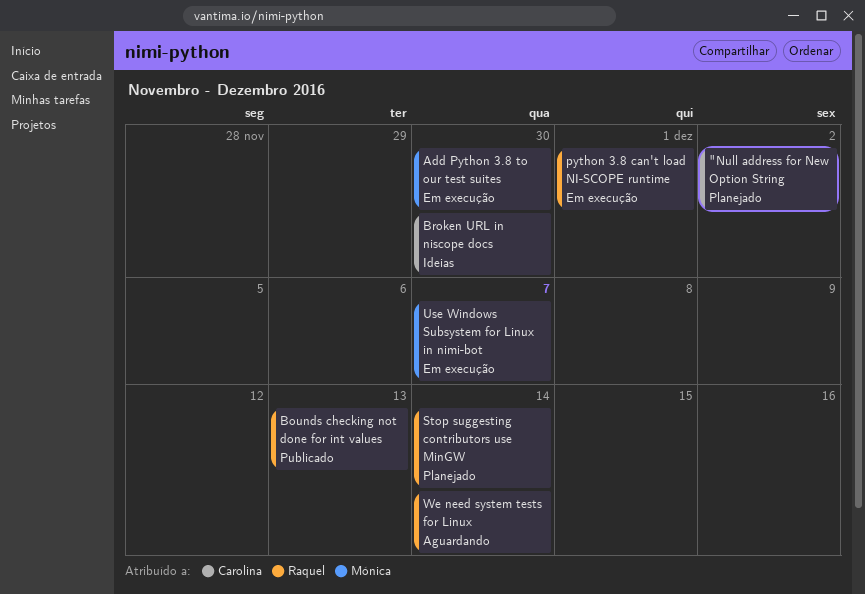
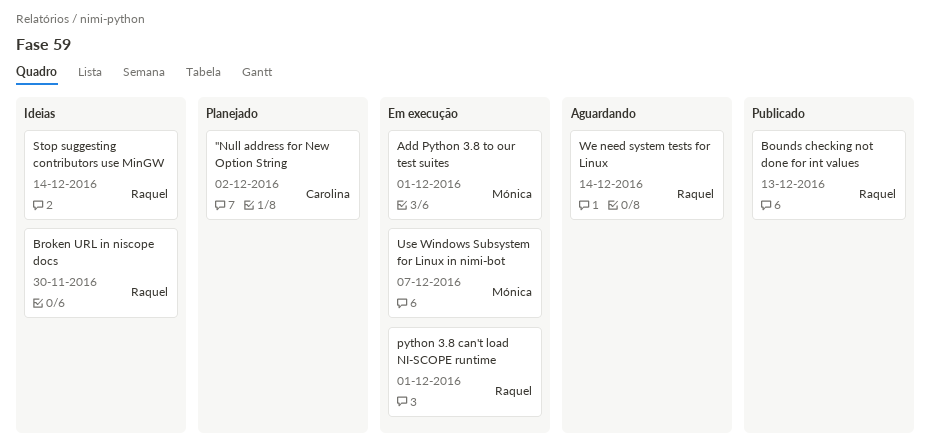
Add Python 3.8 to our test suites, due: Nov 30 -> Dec 1
Broken URL in niscope docs, owner: Carolina -> Raquel
Stop suggesting contributors use MinGW, status: Planejado -> Ideias

